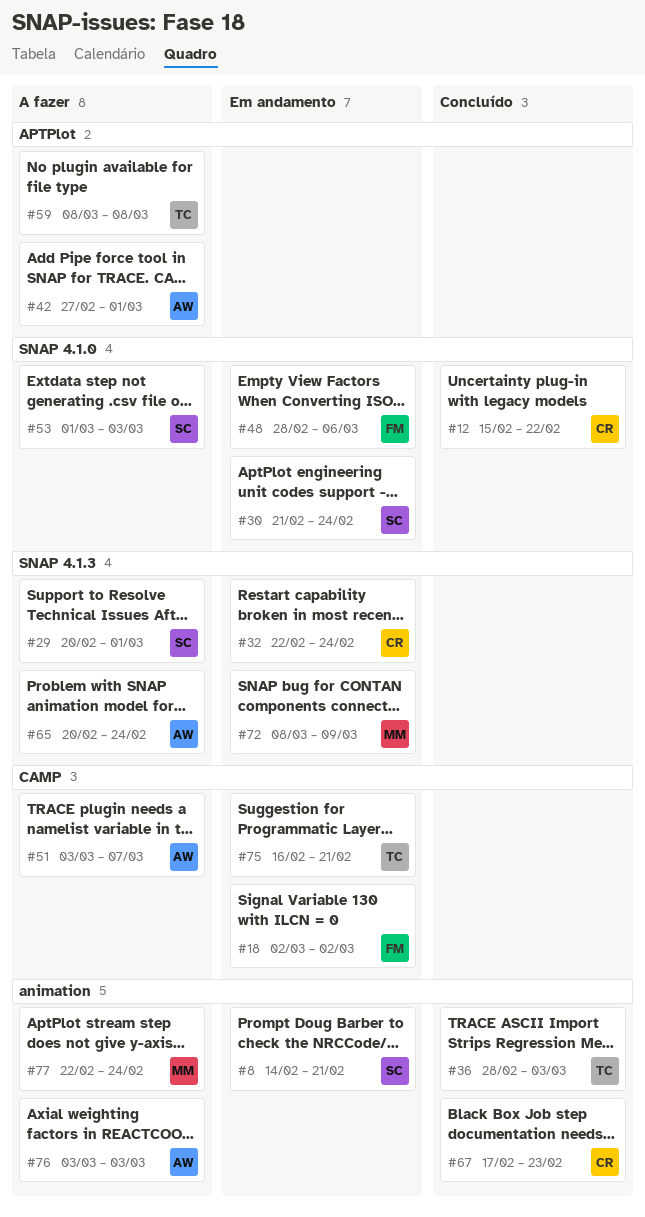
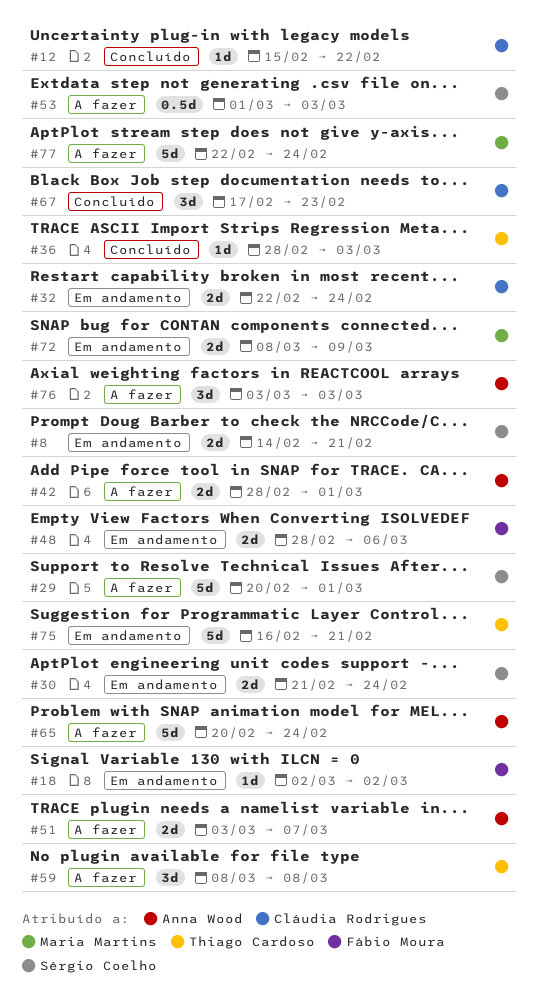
#42, start: Feb 27 -> Feb 28

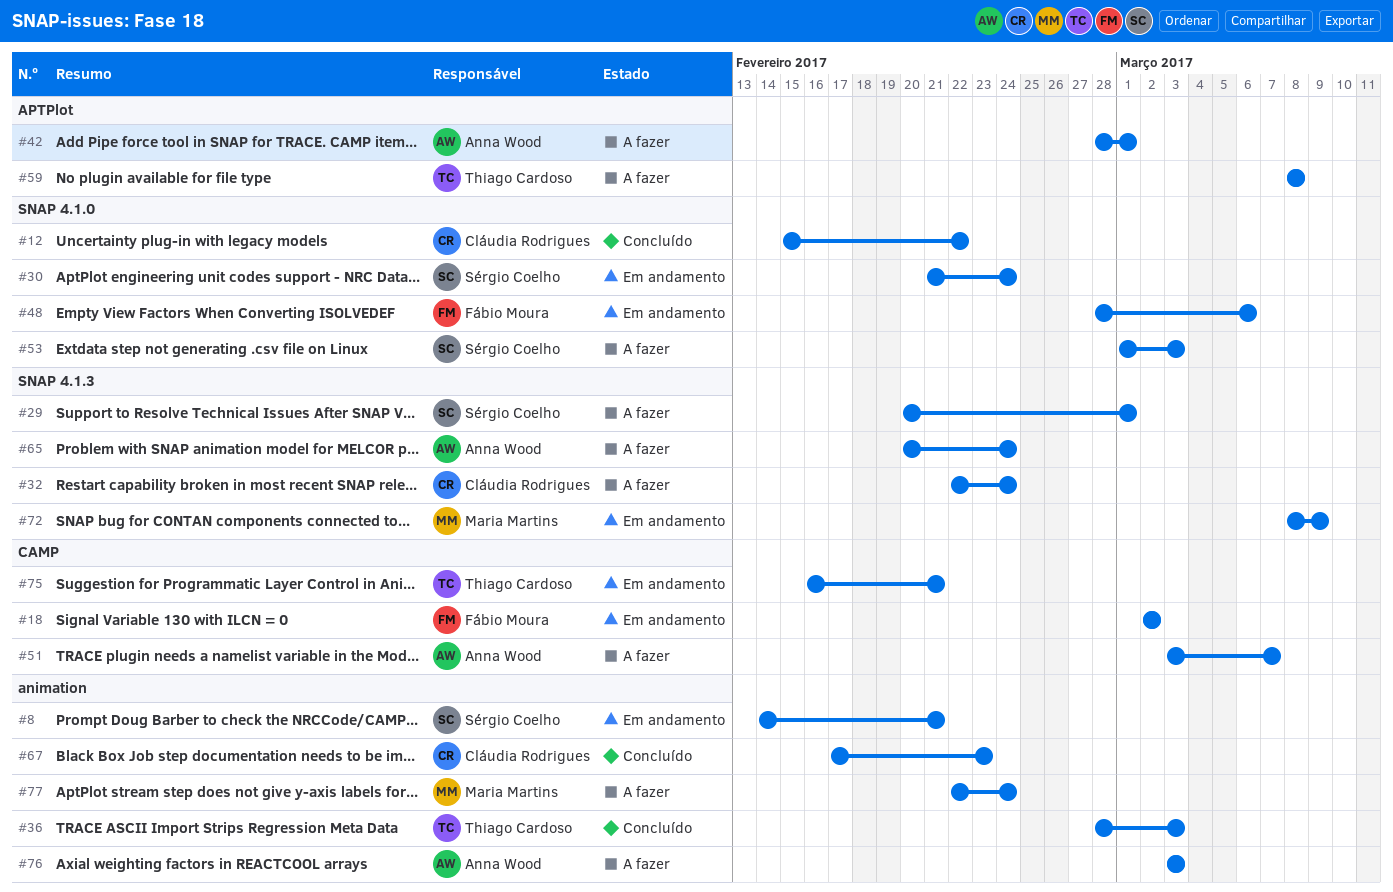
#32, status: Em andamento -> A fazer

